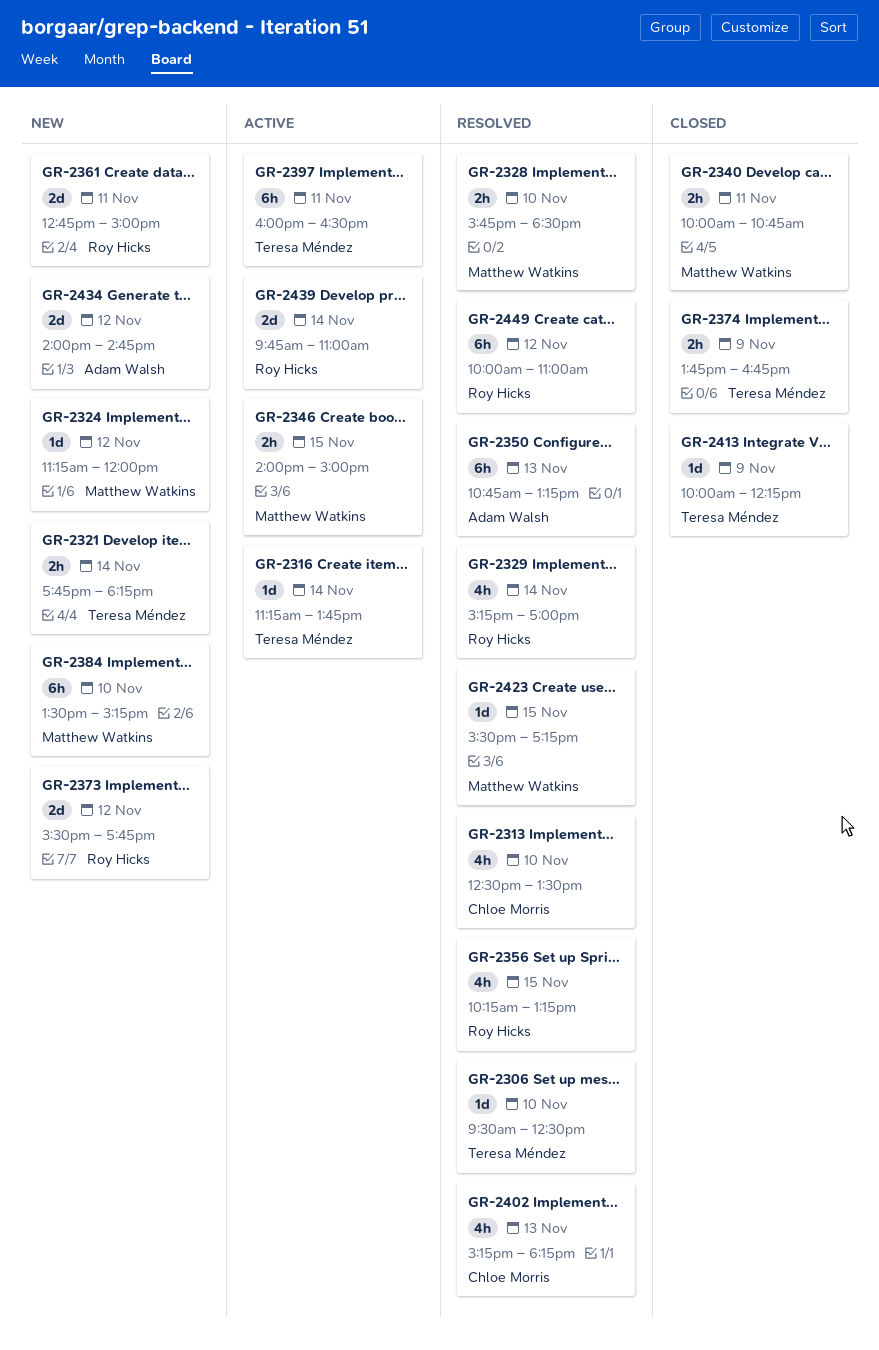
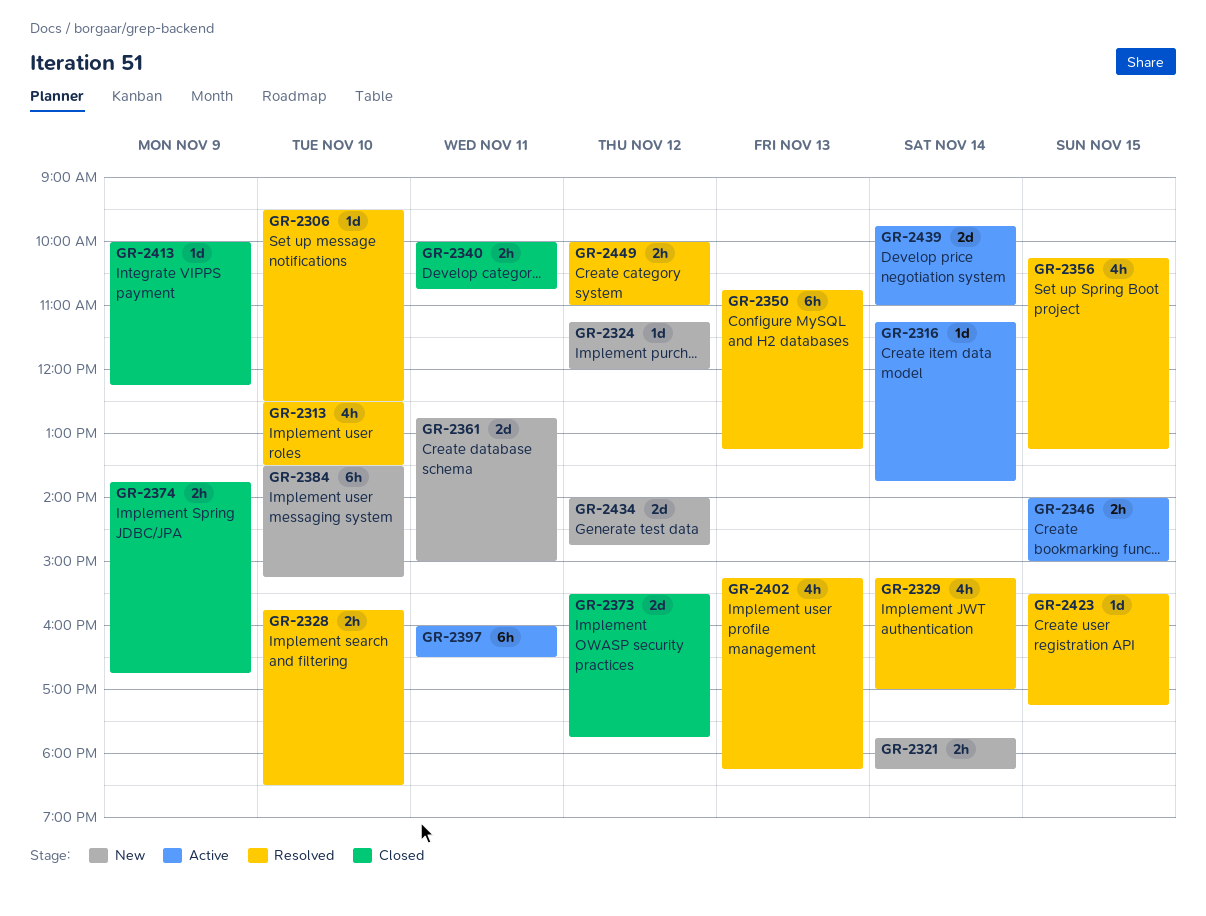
GR-2373, status: New -> Closed
GR-2449, estimate: 6h -> 2h

